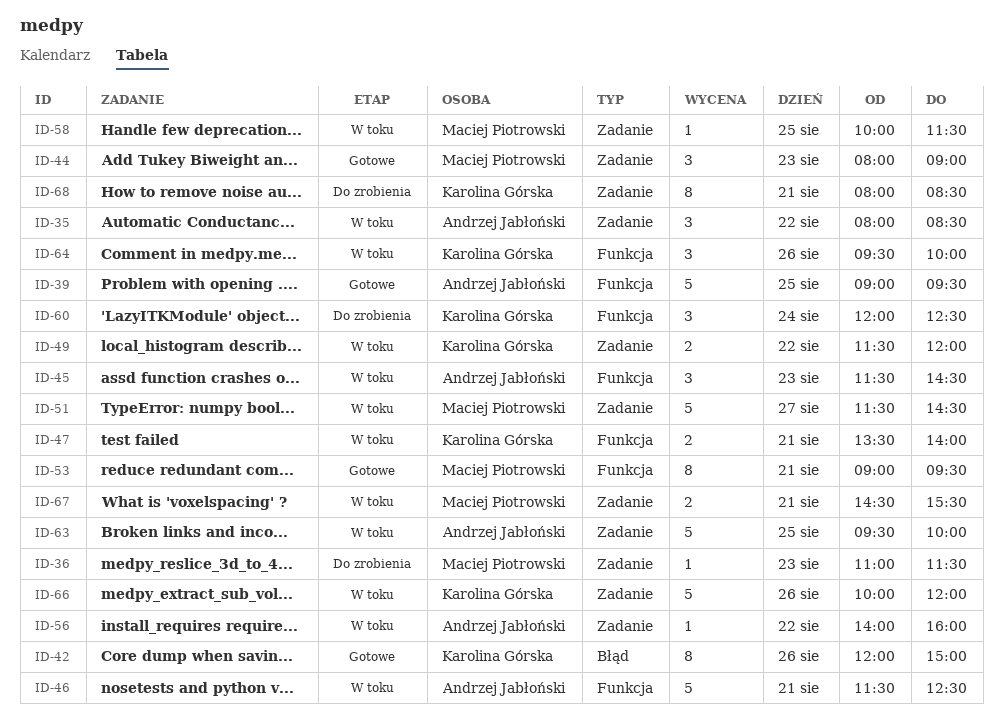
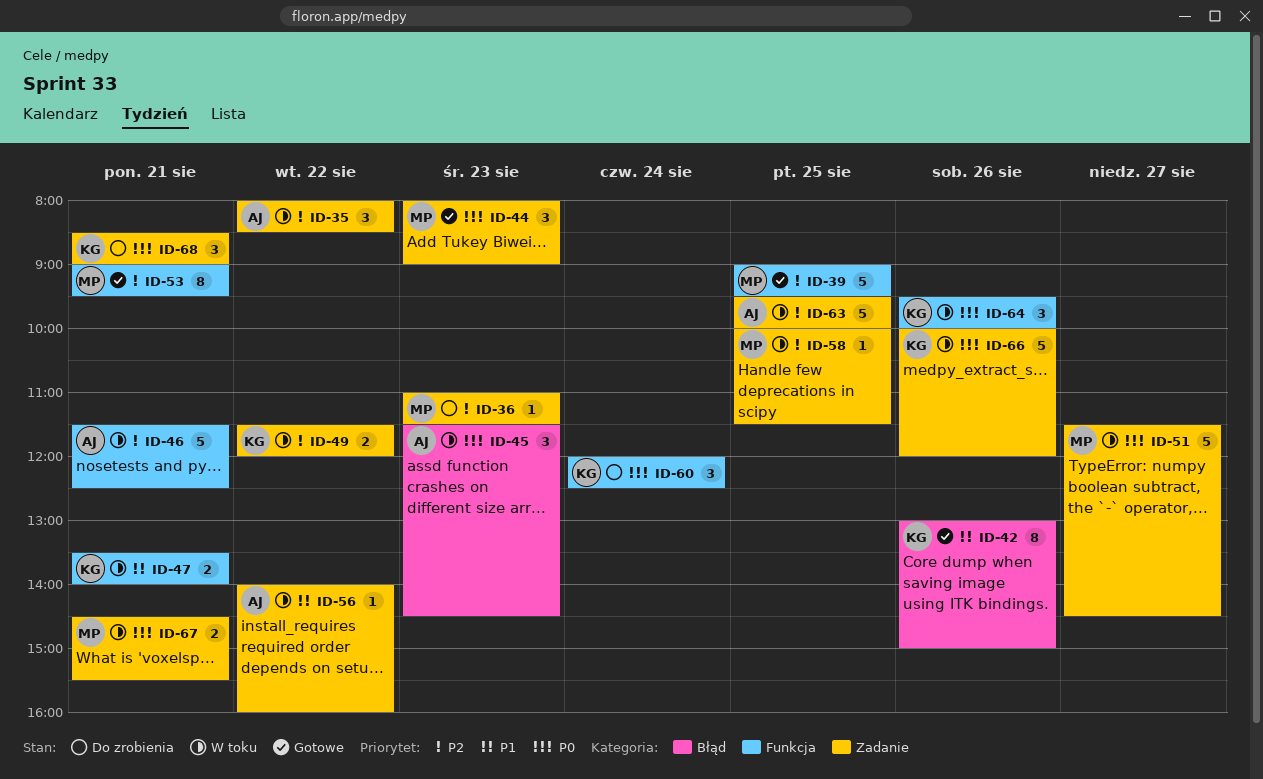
ID-39, owner: Andrzej Jabłoński -> Maciej Piotrowski
ID-42, begins: 12:00 -> 13:00
ID-45, label: Funkcja -> Błąd
ID-68, estimate: 8 -> 3
ID-68, begins: 08:00 -> 08:30
ID-68, ends: 08:30 -> 09:00

